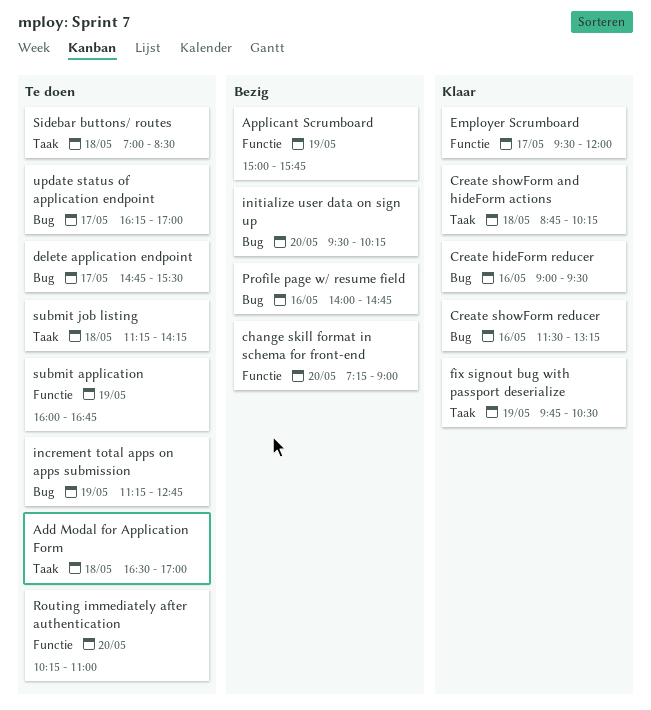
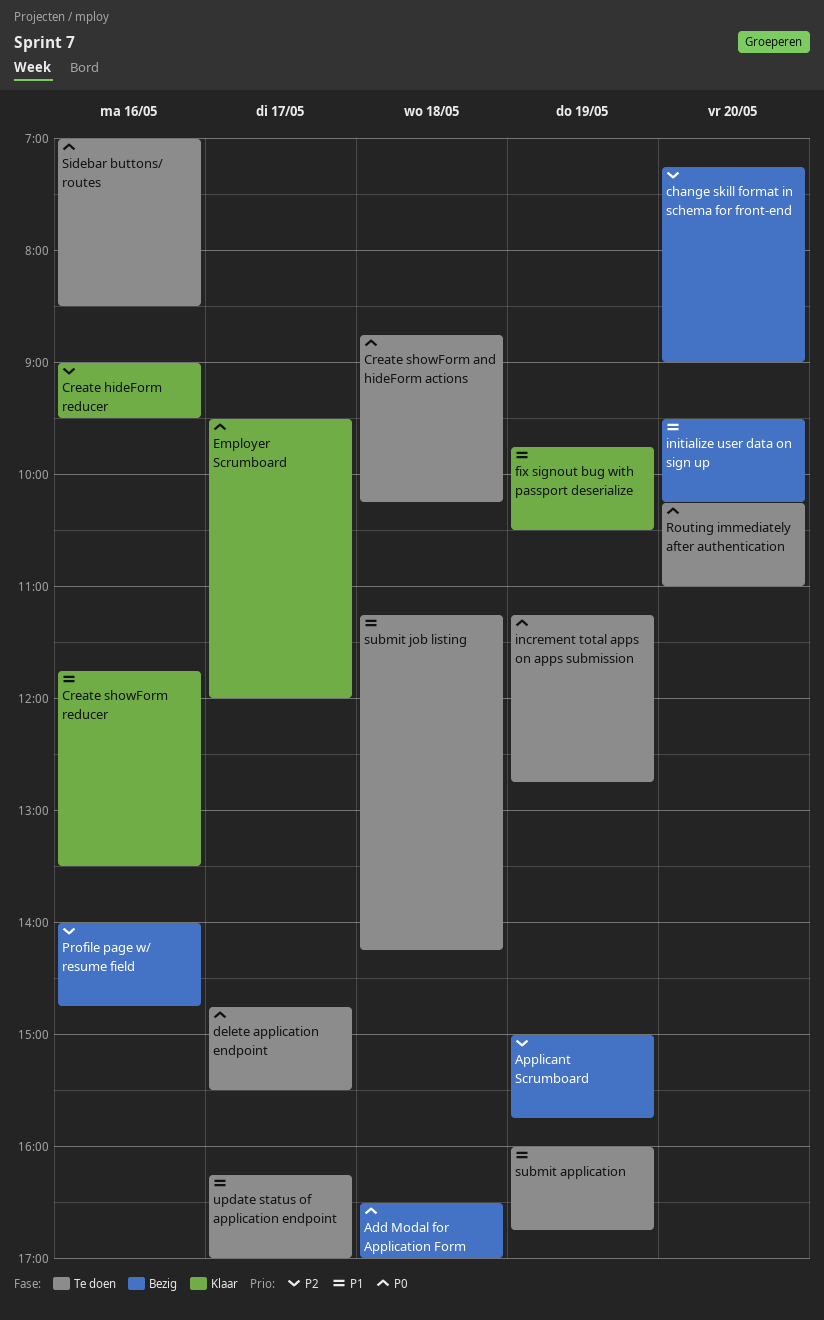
Add Modal for Application Form, status: Te doen -> Bezig
Create showForm and hideForm actions, status: Klaar -> Te doen
Create showForm reducer, begins: 11:30 -> 11:45
Create showForm reducer, ends: 13:15 -> 13:30
Sidebar buttons/ routes, day: May 18 -> May 16

